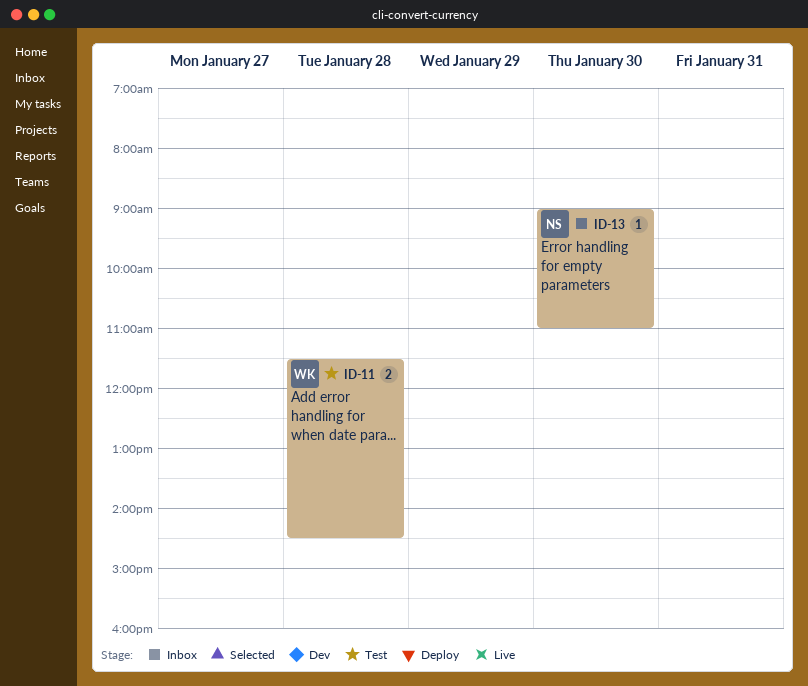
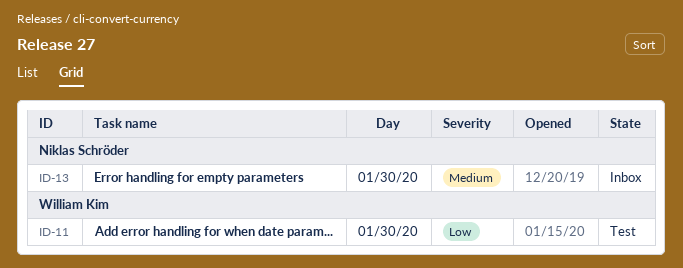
ID-11, day: Jan 28 -> Jan 30

